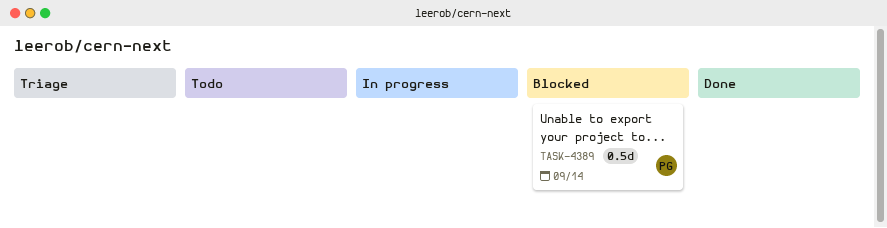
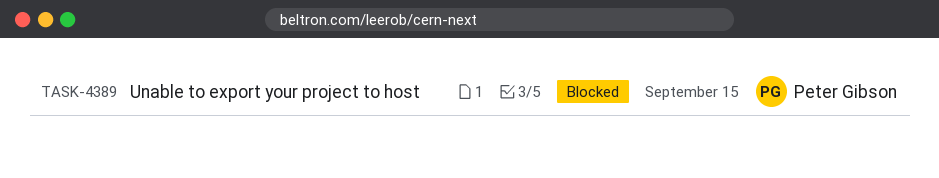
TASK-4389, due: Sep 14 -> Sep 15

